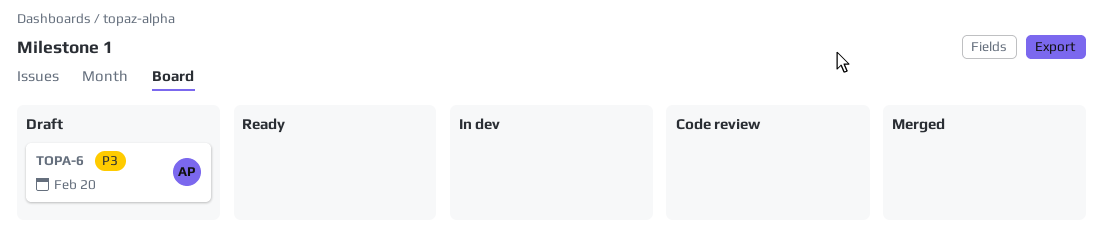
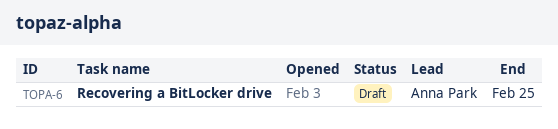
TOPA-6, due: Feb 20 -> Feb 25

